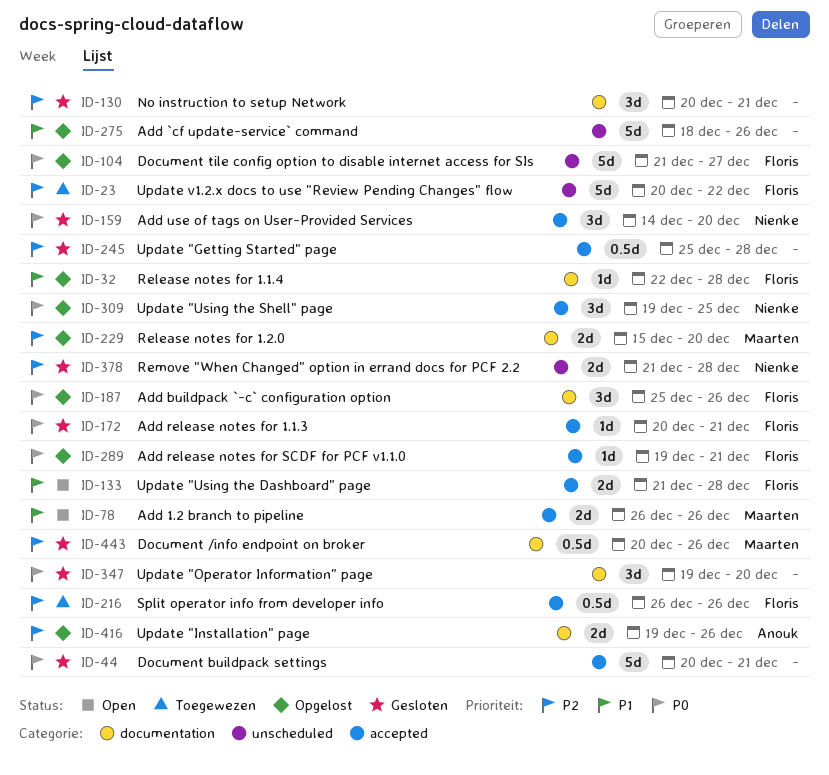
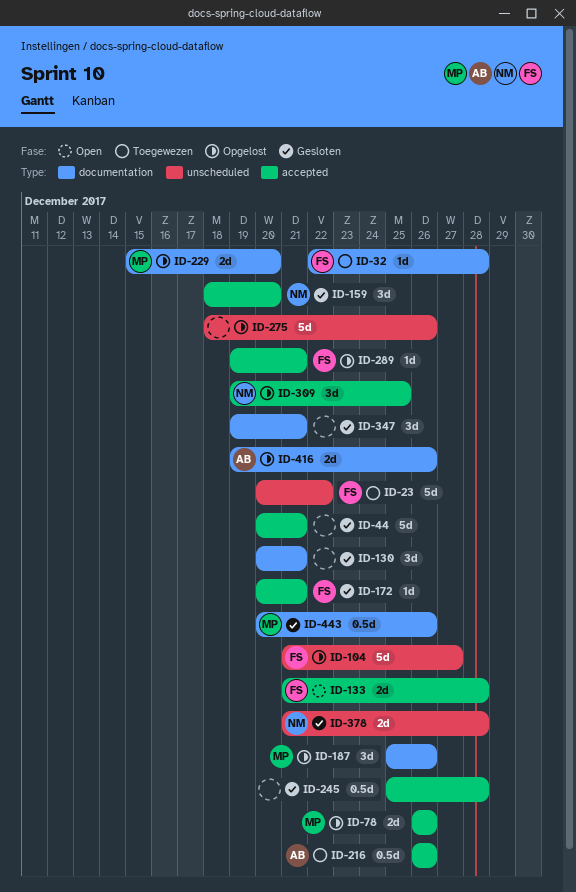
ID-32, status: Opgelost -> Toegewezen
ID-78, status: Open -> Opgelost
ID-159, start: Dec 14 -> Dec 18
ID-187, owner: Floris -> Maarten
ID-216, owner: Floris -> Anouk
ID-347, due: Dec 20 -> Dec 21

